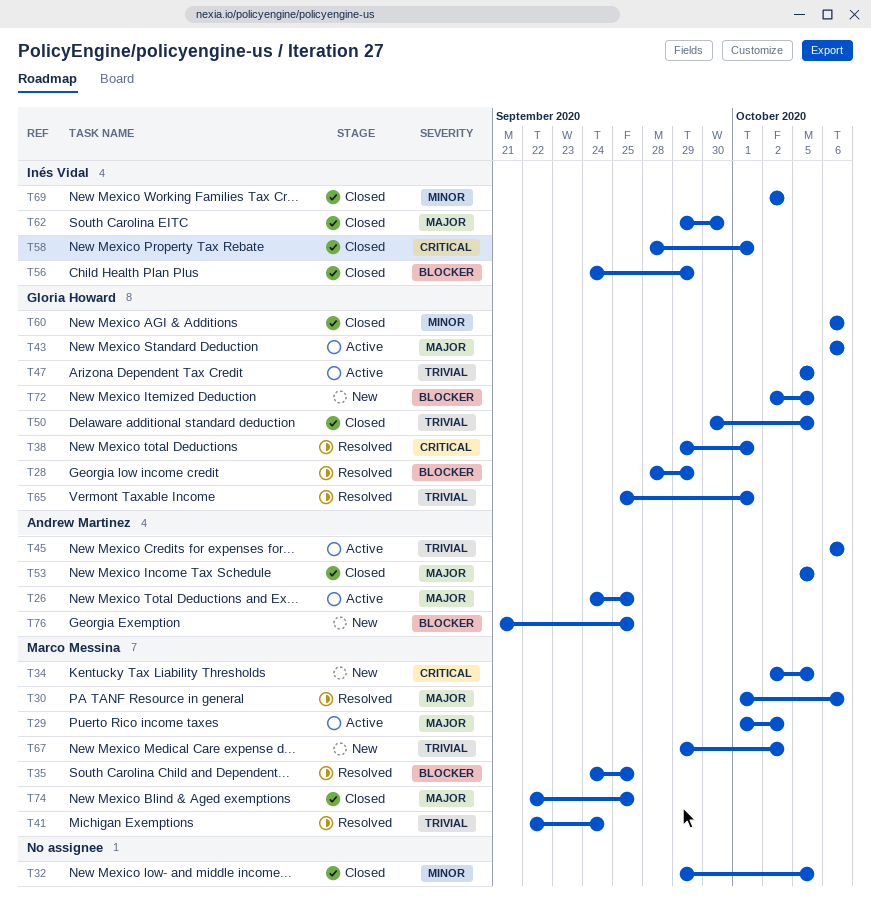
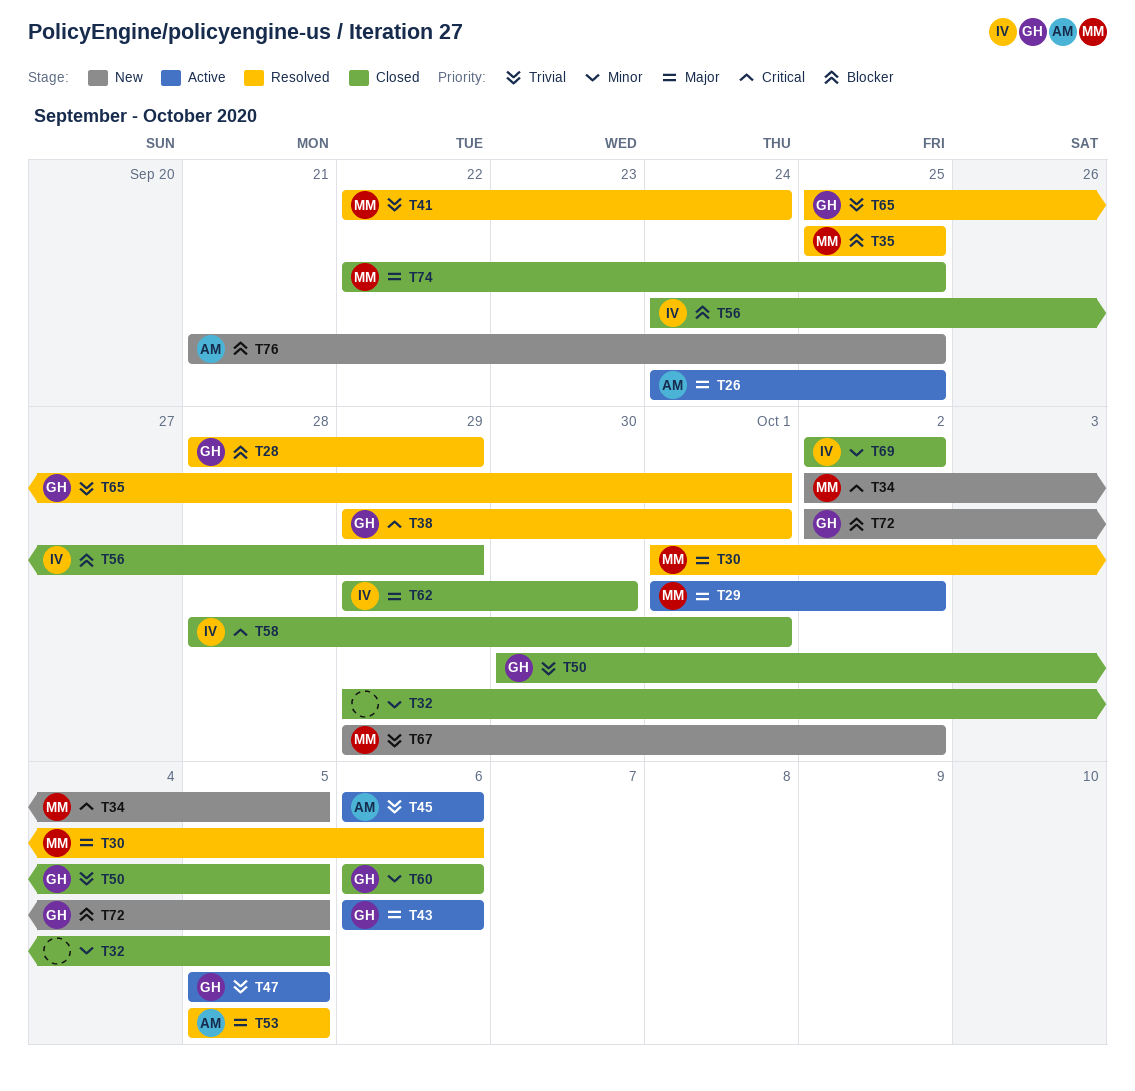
T35, start: Sep 24 -> Sep 25
T53, status: Closed -> Resolved

